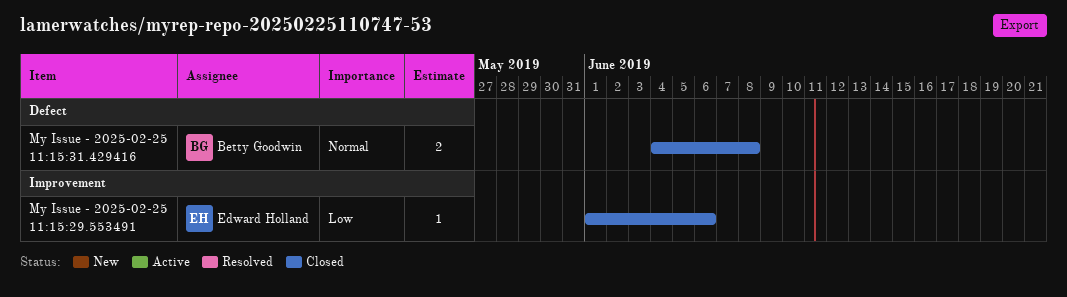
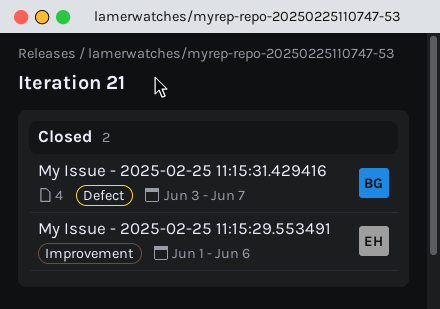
My Issue - 2025-02-25 11:15:31.429416, start: Jun 4 -> Jun 3
My Issue - 2025-02-25 11:15:31.429416, due: Jun 8 -> Jun 7

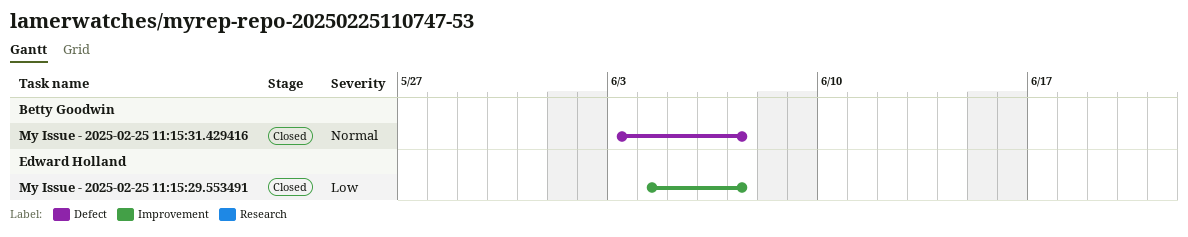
My Issue - 2025-02-25 11:15:29.553491, start: Jun 1 -> Jun 4
My Issue - 2025-02-25 11:15:29.553491, due: Jun 6 -> Jun 7

